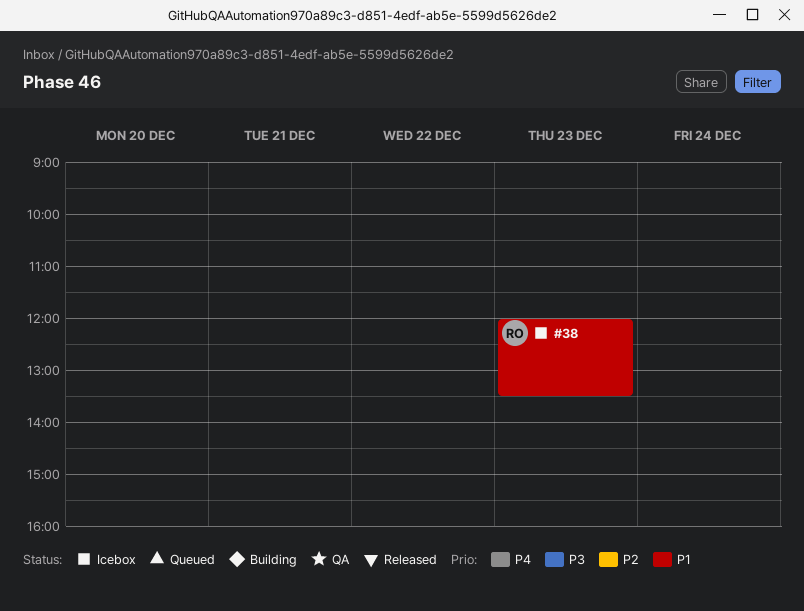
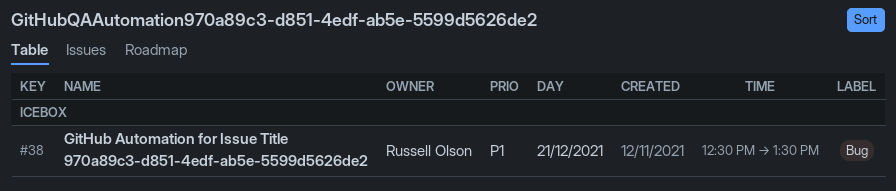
#38, day: Dec 23 -> Dec 21
#38, begins: 12:00 -> 12:30

